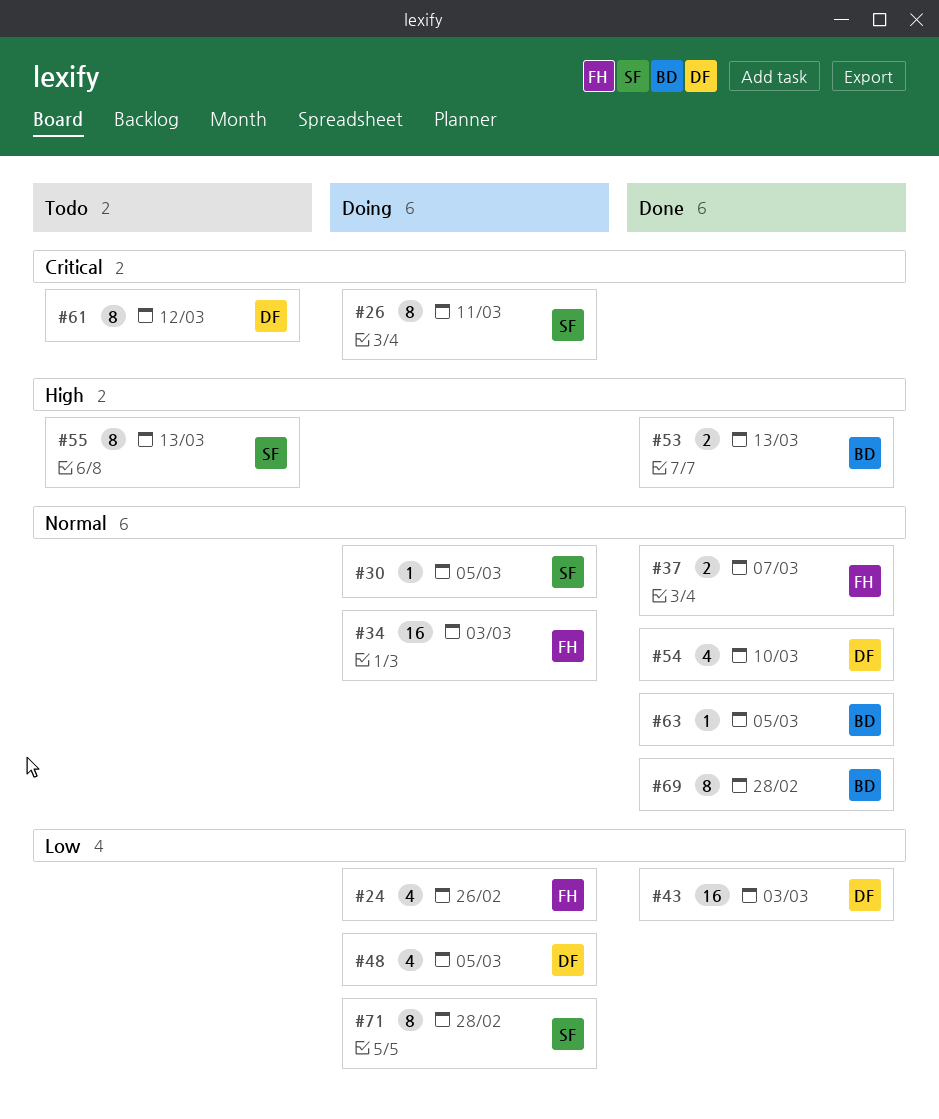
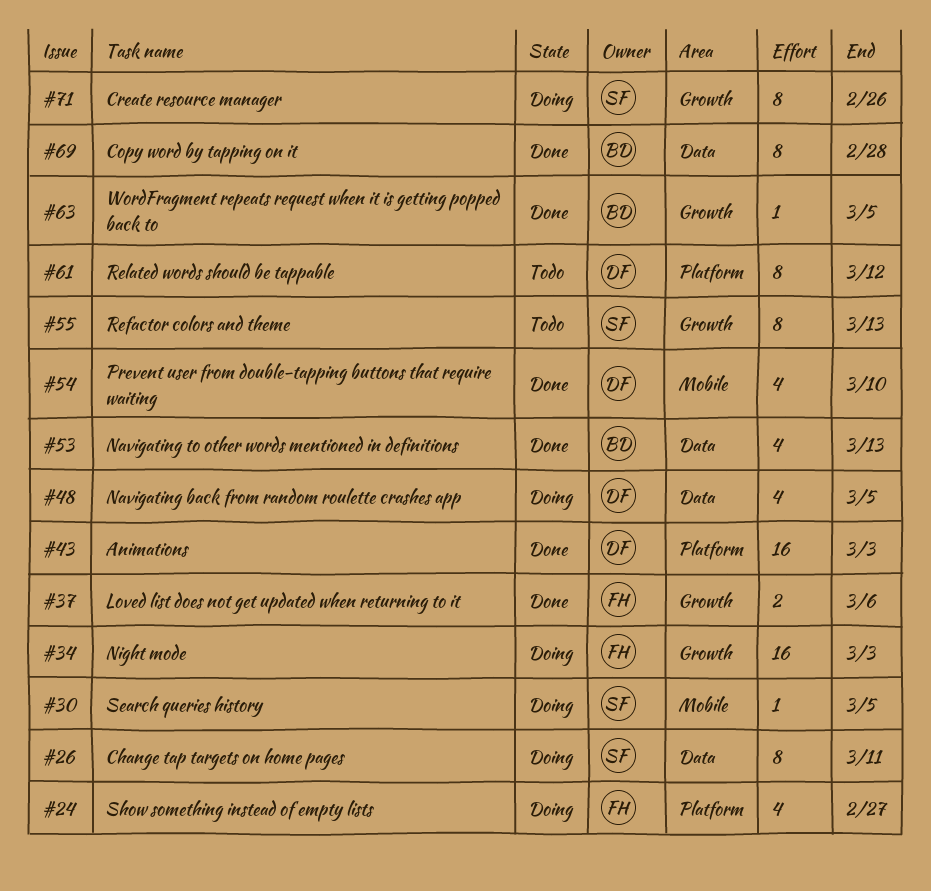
#24, due: Feb 26 -> Feb 27
#37, due: Mar 7 -> Mar 6
#53, estimate: 2 -> 4
#71, due: Feb 28 -> Feb 26

